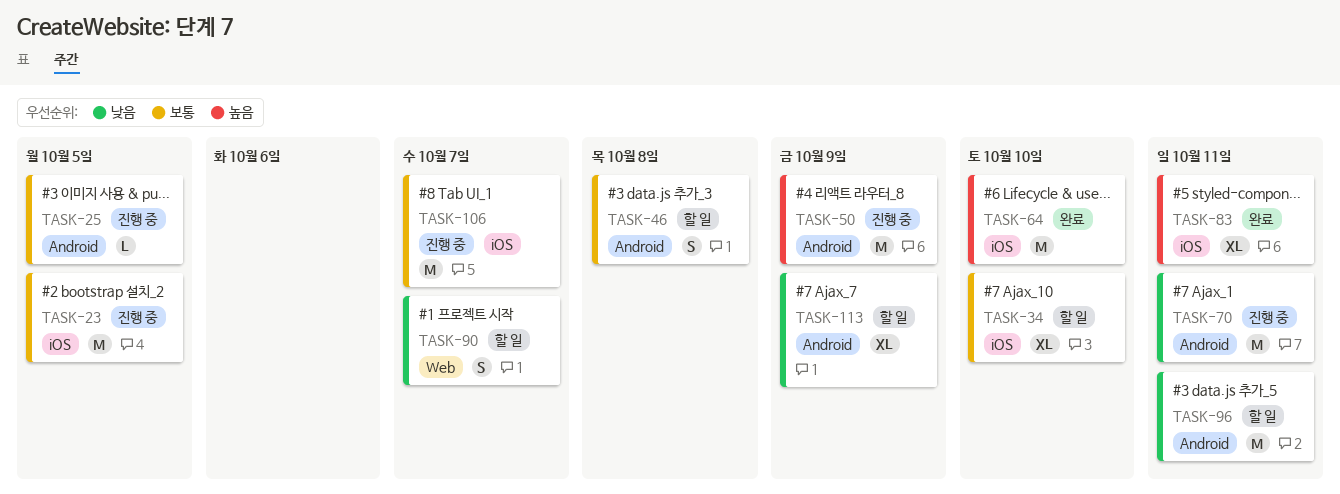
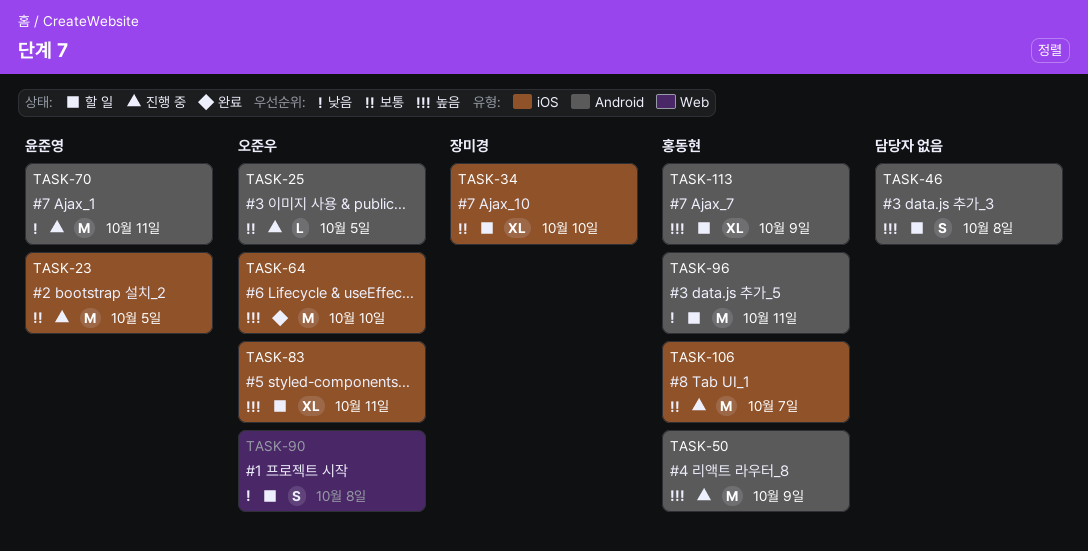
TASK-46, priority: 보통 -> 높음
TASK-83, status: 완료 -> 할 일
TASK-90, due: Oct 7 -> Oct 8
TASK-113, priority: 낮음 -> 높음

